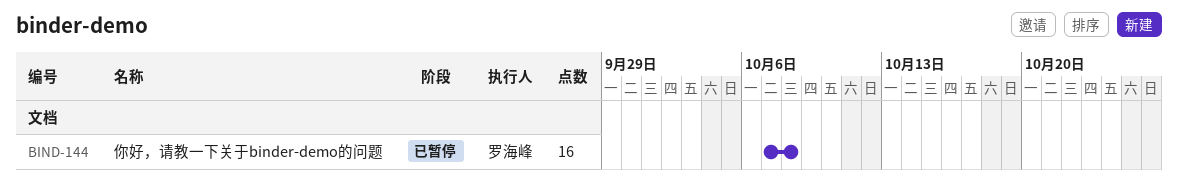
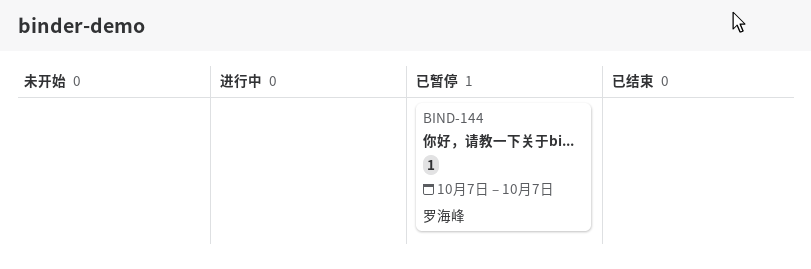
BIND-144, estimate: 16 -> 1
BIND-144, due: Oct 8 -> Oct 7

